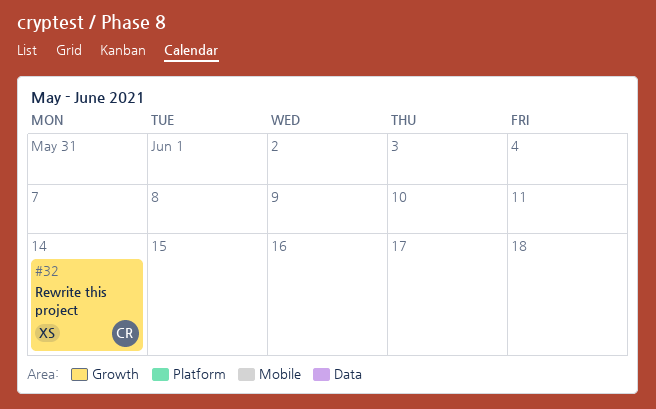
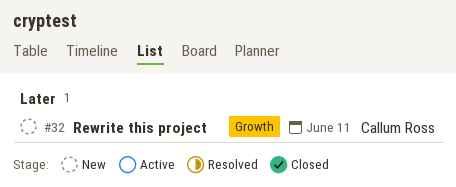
#32, due: Jun 14 -> Jun 11

